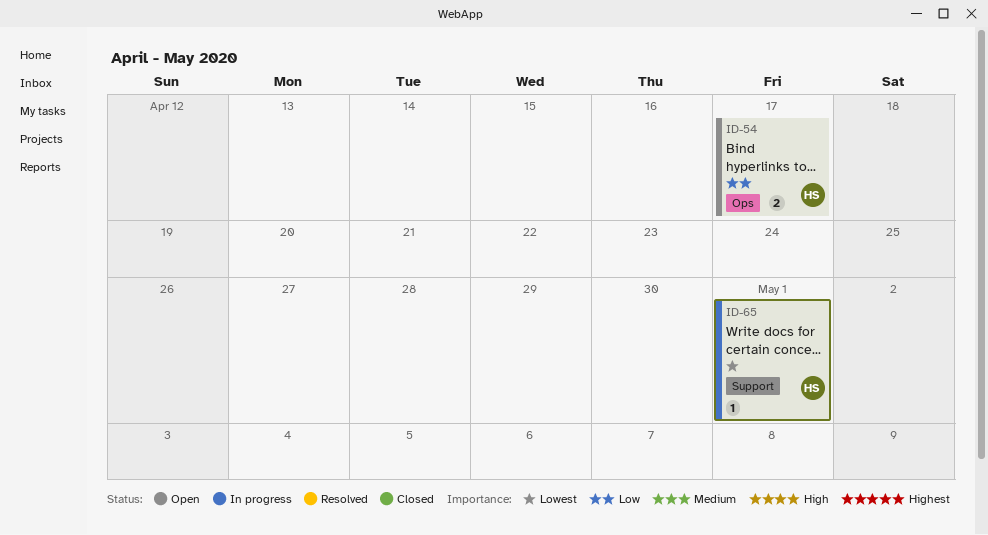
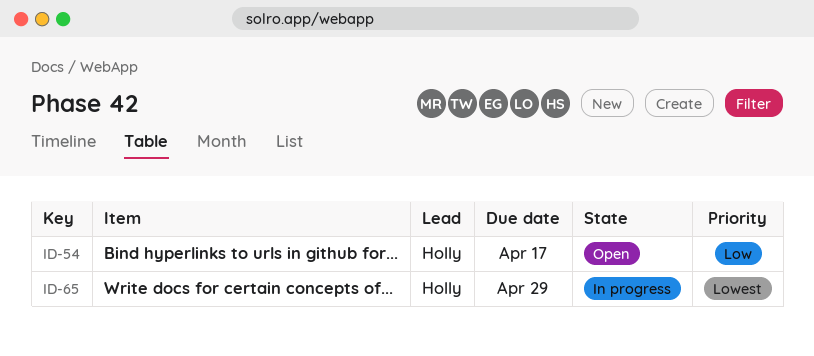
ID-65, due: May 1 -> Apr 29

